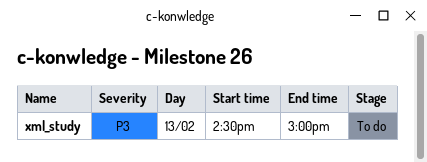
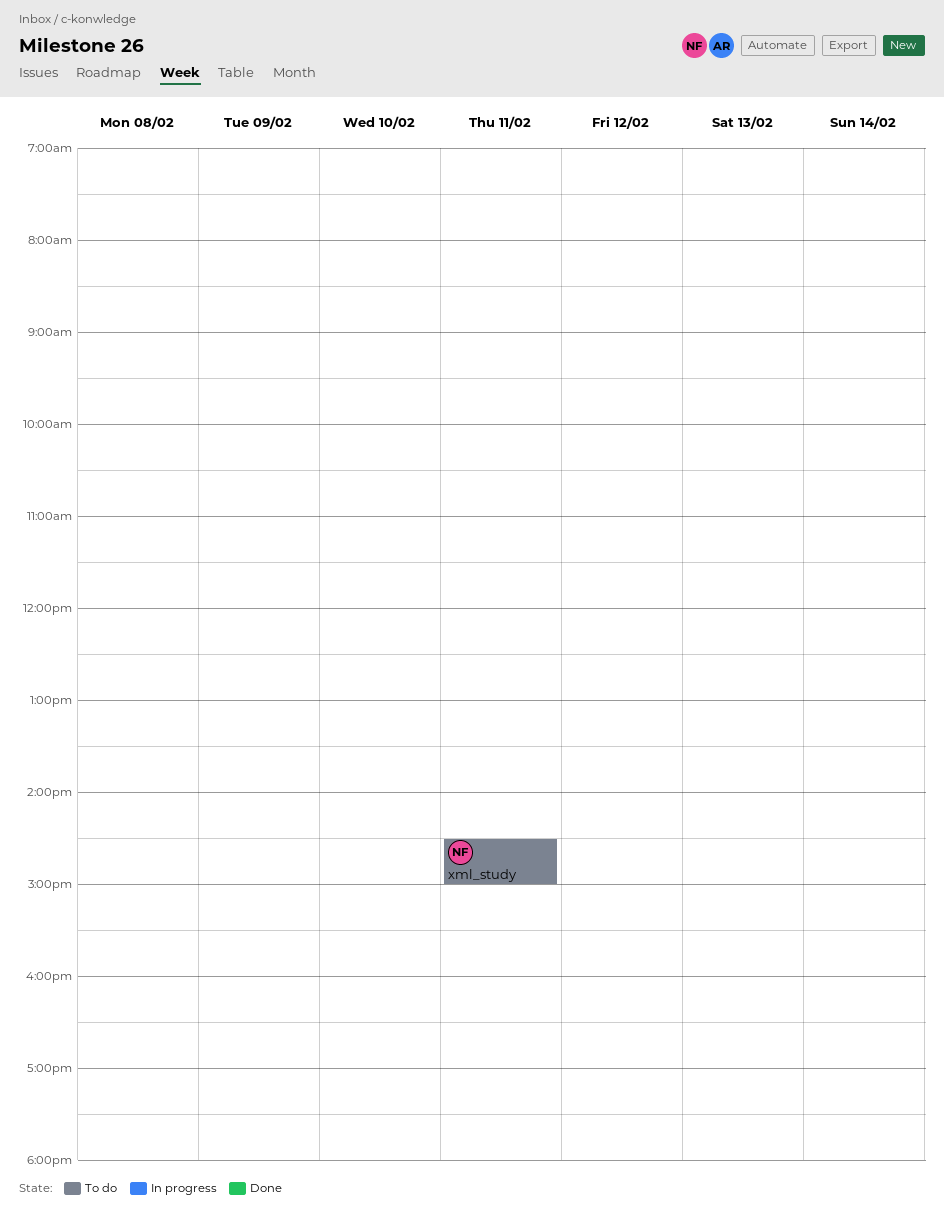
xml_study, day: Feb 13 -> Feb 11

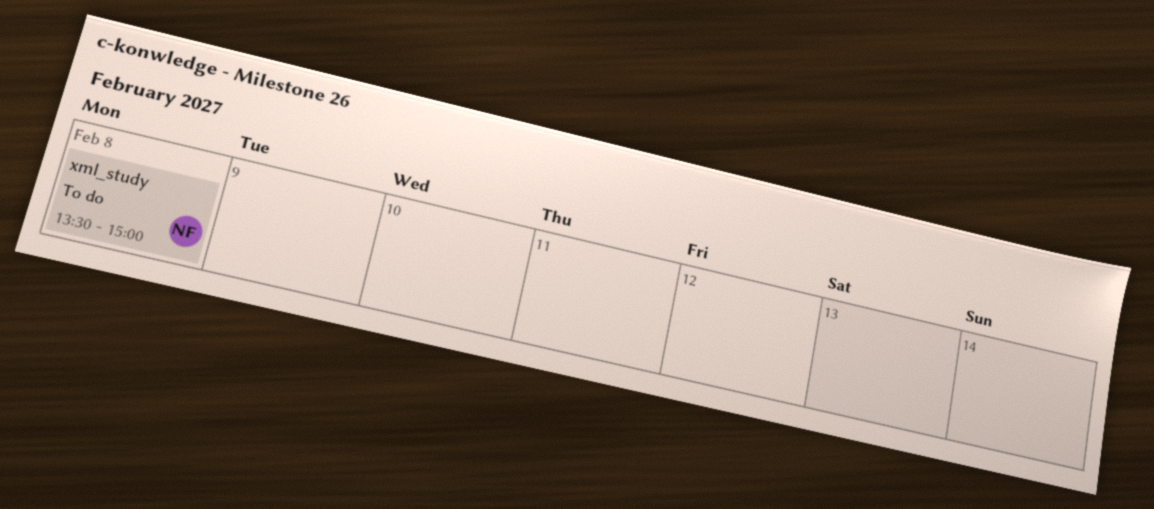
xml_study, day: Feb 11 -> Feb 8
xml_study, begins: 14:30 -> 13:30

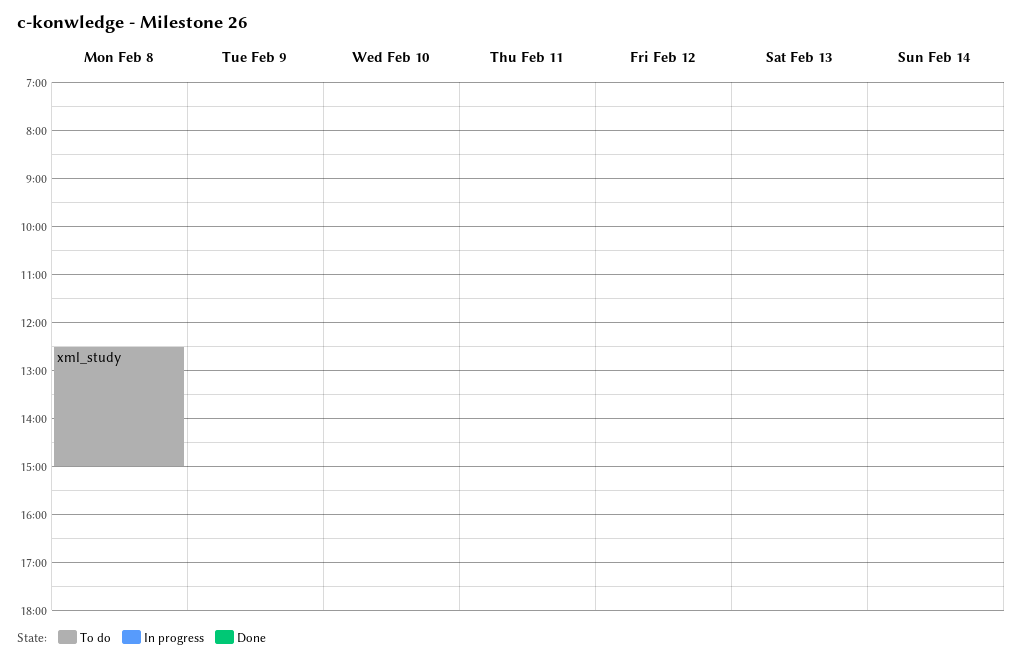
xml_study, begins: 13:30 -> 12:30

